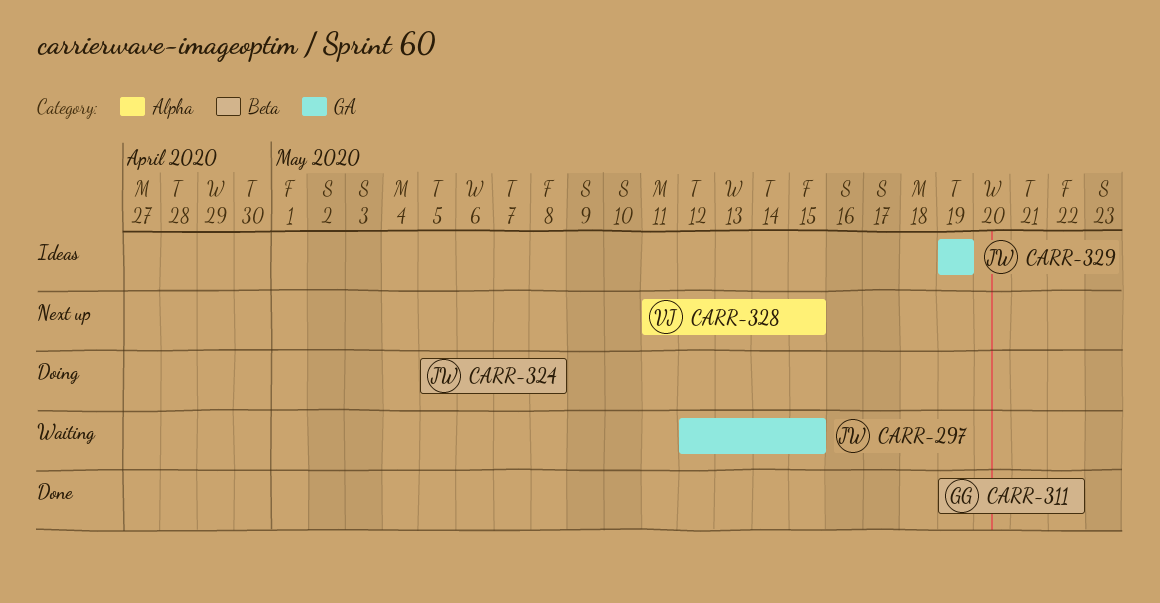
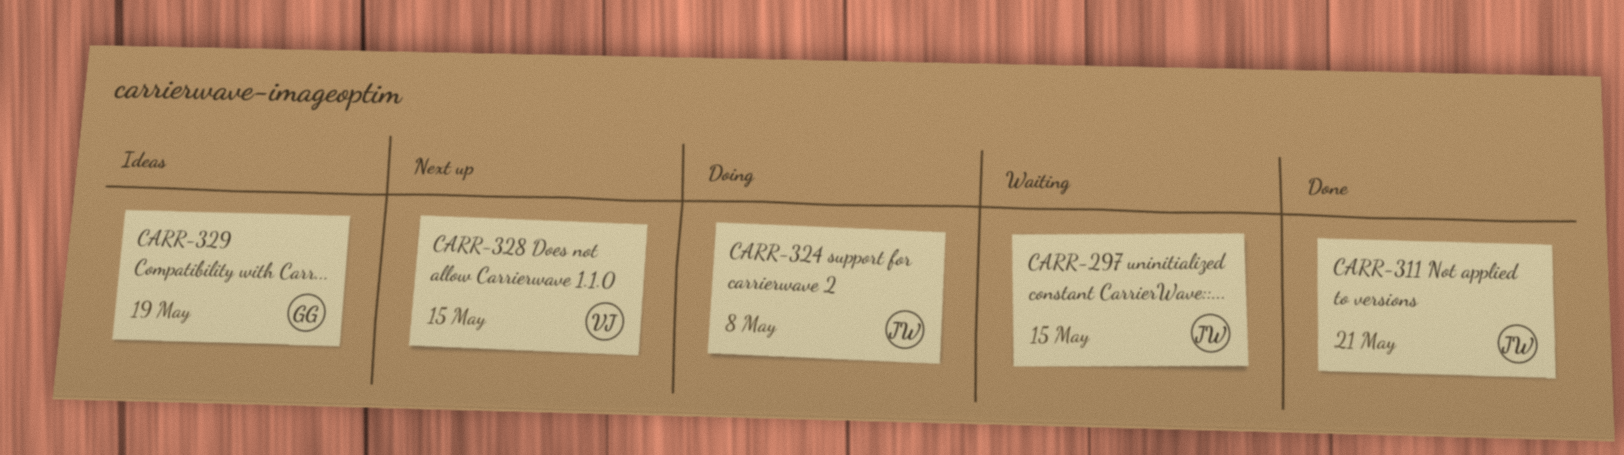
CARR-311, owner: GG -> JW
CARR-311, due: May 22 -> May 21
CARR-329, owner: JW -> GG

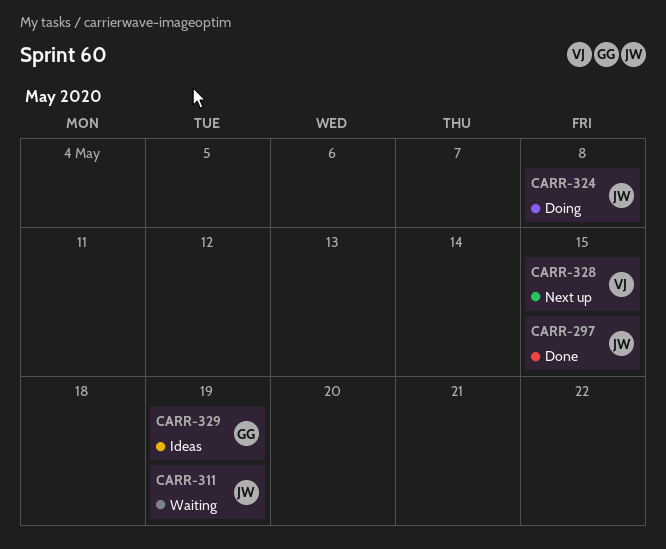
CARR-297, status: Waiting -> Done
CARR-311, status: Done -> Waiting
CARR-311, due: May 21 -> May 19

